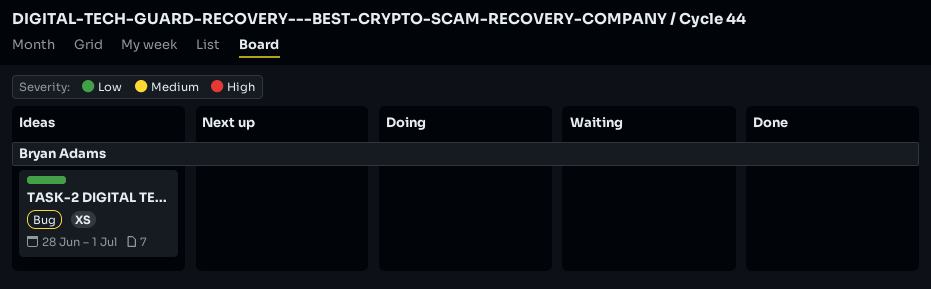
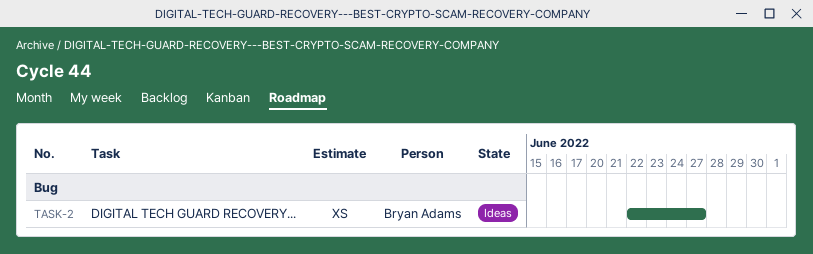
TASK-2, start: Jun 28 -> Jun 22
TASK-2, due: Jul 1 -> Jun 27

